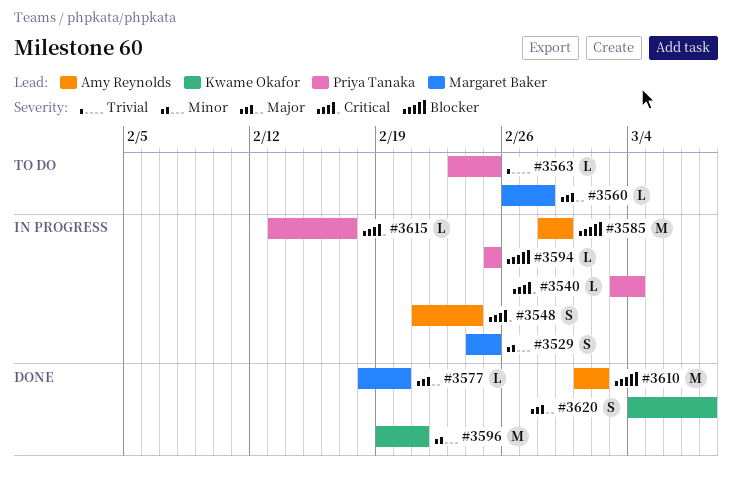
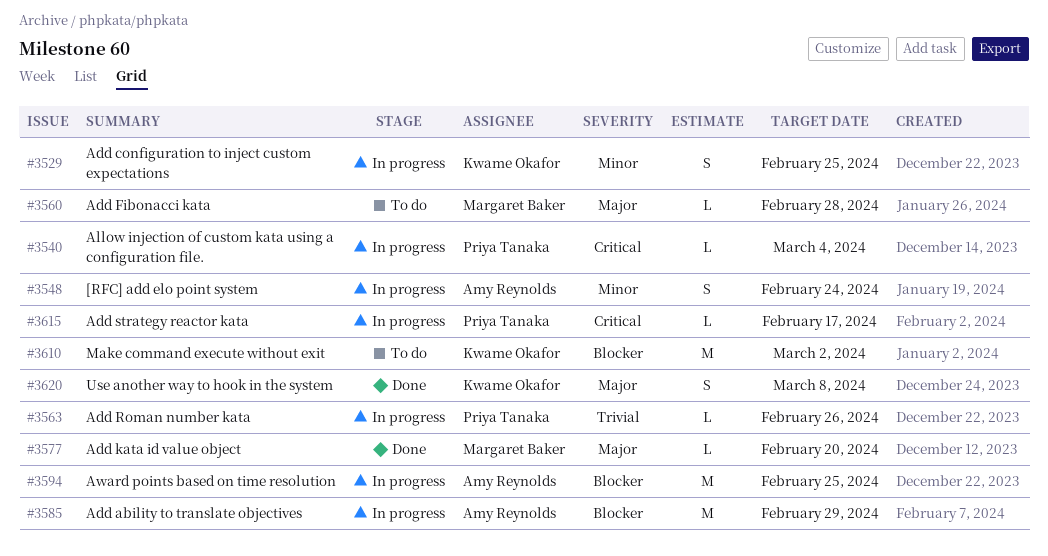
#3529, owner: Margaret Baker -> Kwame Okafor
#3548, priority: Critical -> Minor
#3563, status: To do -> In progress
#3563, due: Feb 25 -> Feb 26
#3594, owner: Priya Tanaka -> Amy Reynolds
#3594, estimate: L -> M
#3596: present -> none
#3610, status: Done -> To do
#3610, owner: Amy Reynolds -> Kwame Okafor

